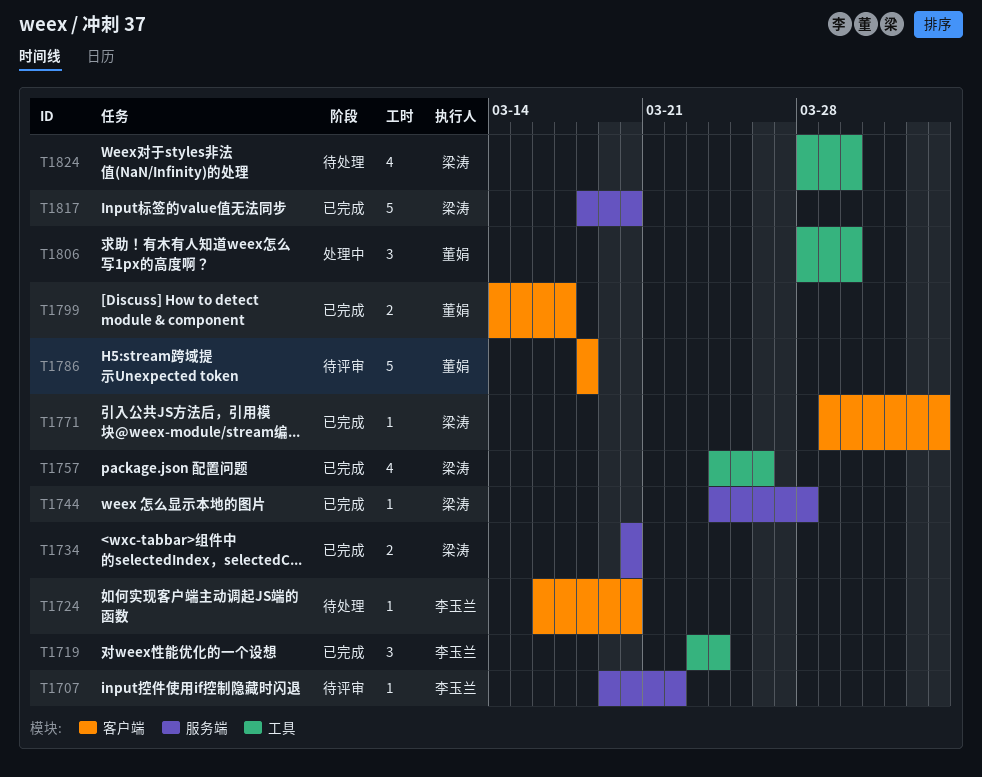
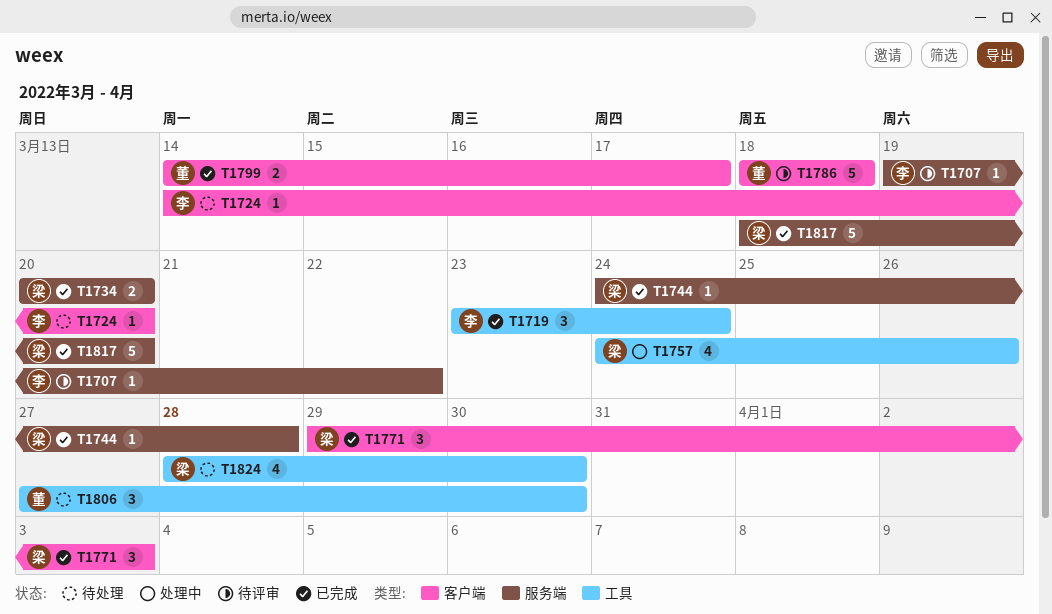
T1724, start: Mar 16 -> Mar 14
T1757, status: 已完成 -> 处理中
T1771, estimate: 1 -> 3
T1806, status: 处理中 -> 待处理
T1806, start: Mar 28 -> Mar 27

